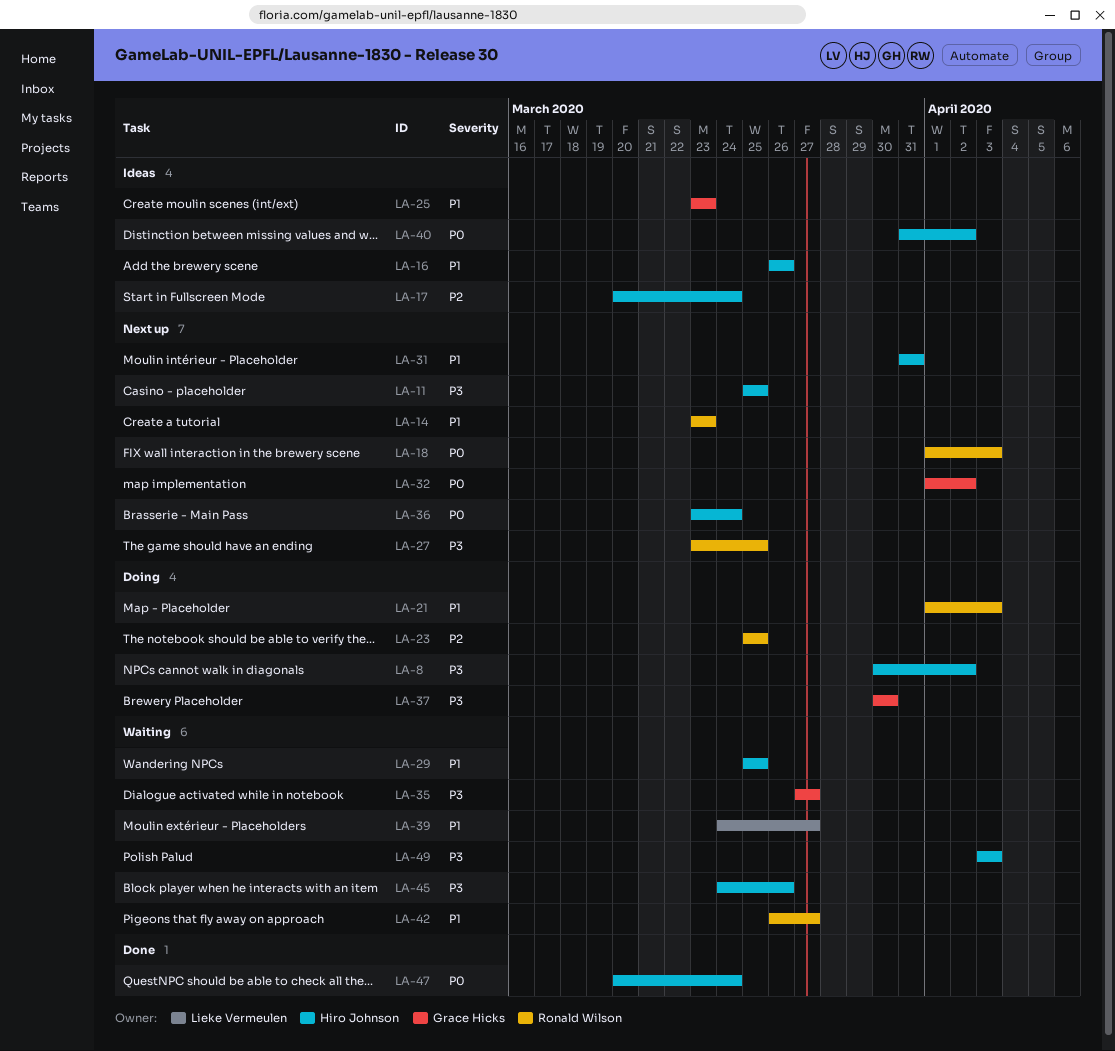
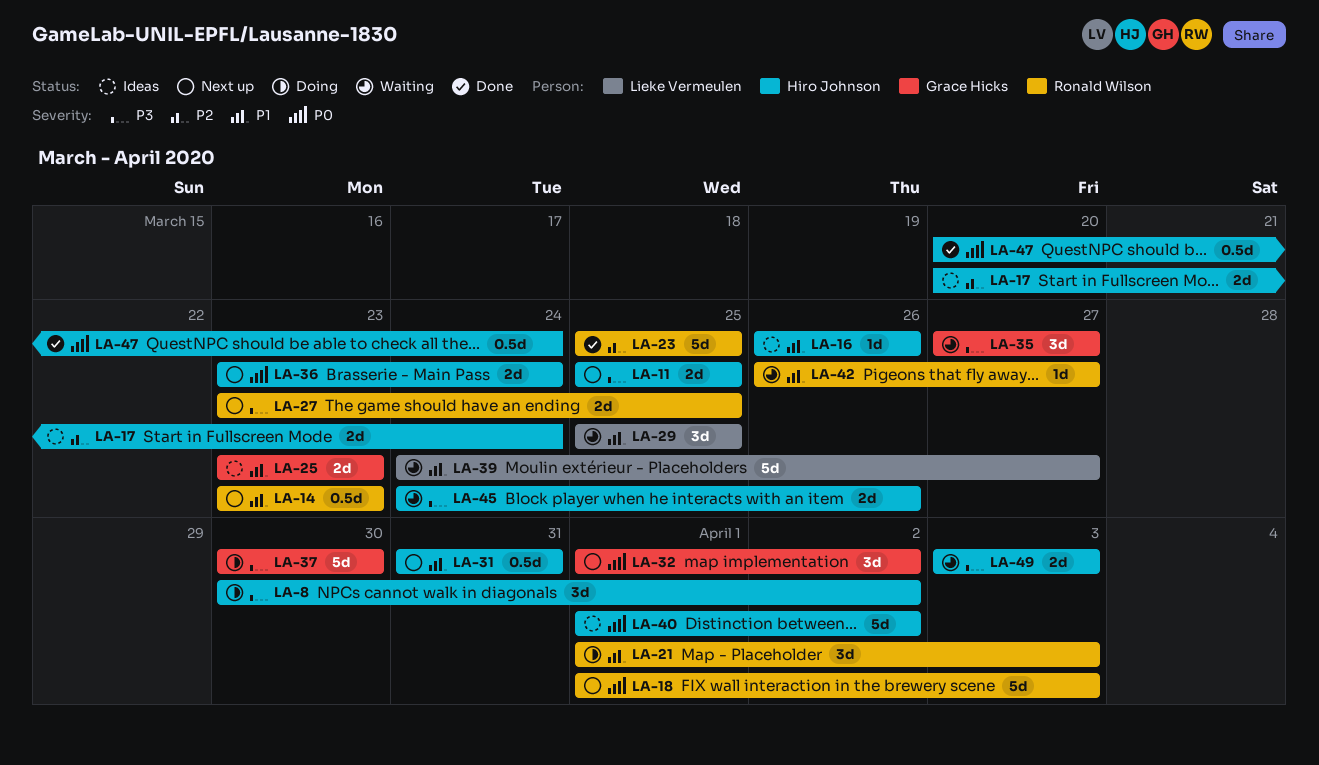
LA-23, status: Doing -> Done
LA-29, owner: Hiro Johnson -> Lieke Vermeulen
LA-40, start: Mar 31 -> Apr 1

